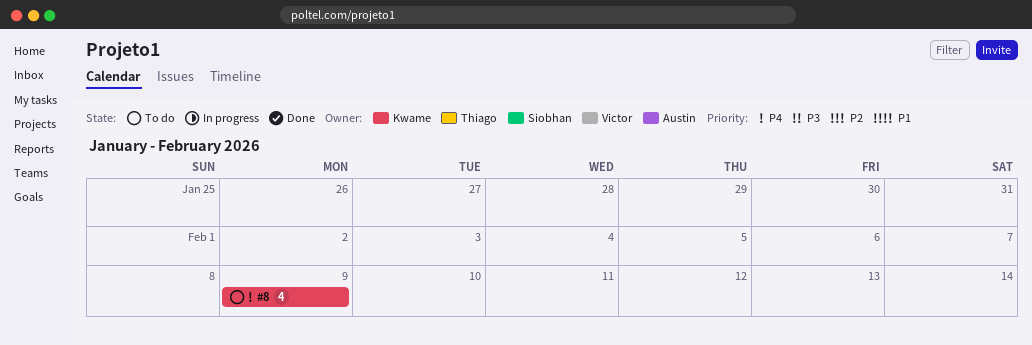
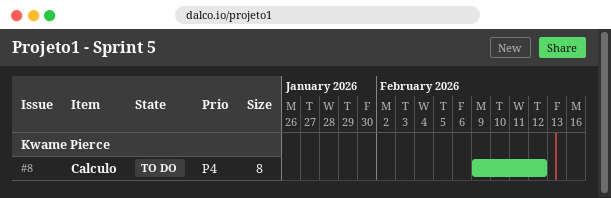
#8, estimate: 4 -> 8
#8, due: Feb 9 -> Feb 12

